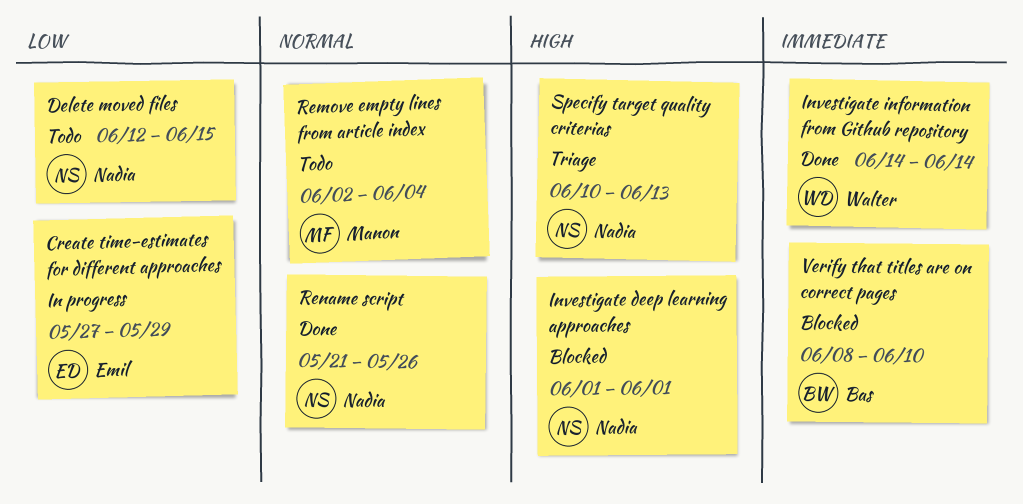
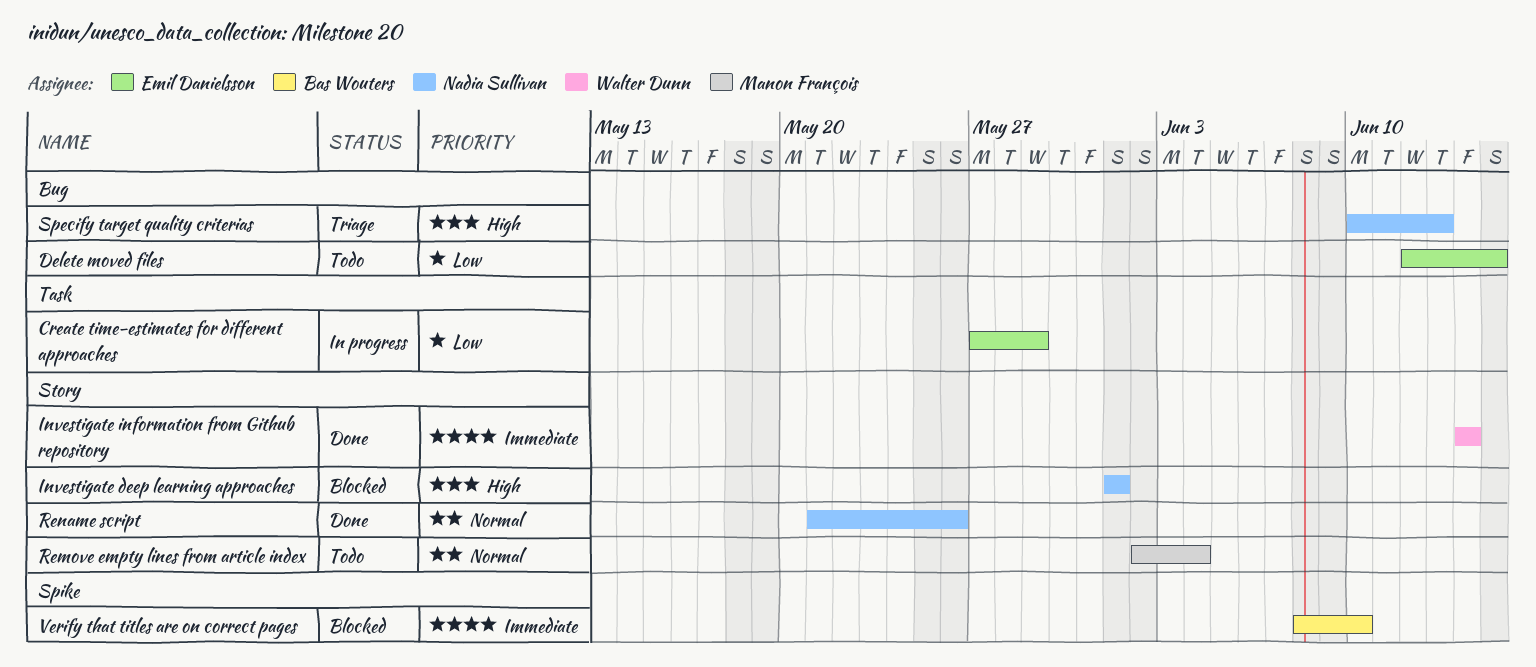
Delete moved files, owner: Nadia Sullivan -> Emil Danielsson

